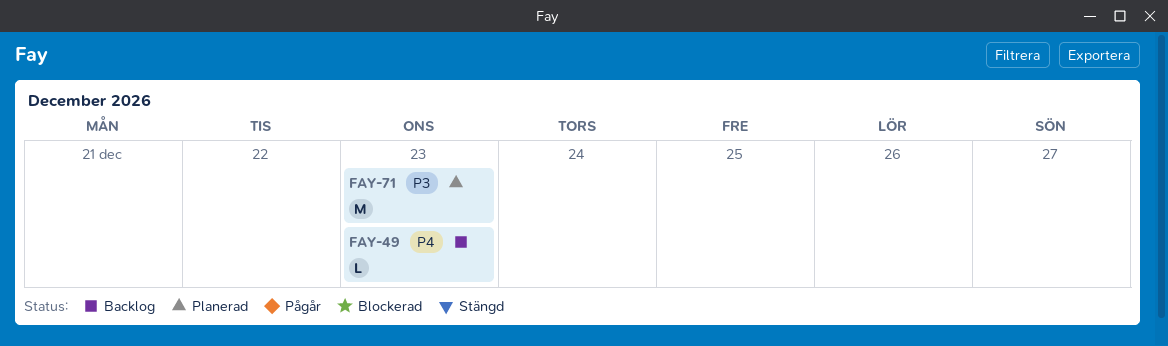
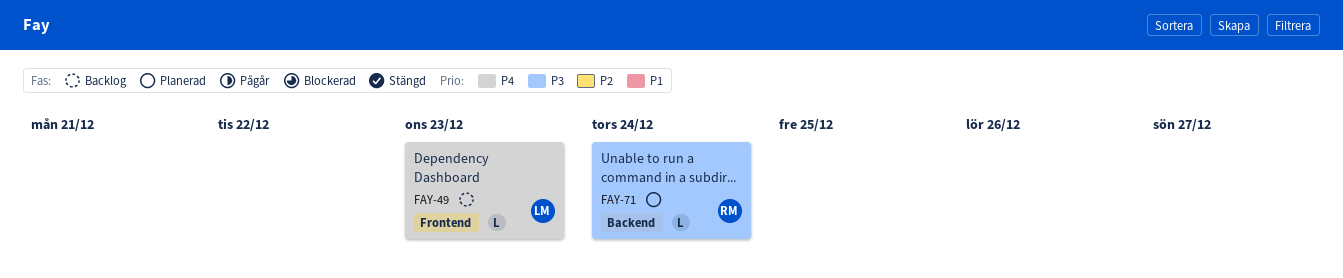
FAY-71, estimate: M -> L
FAY-71, due: Dec 23 -> Dec 24

